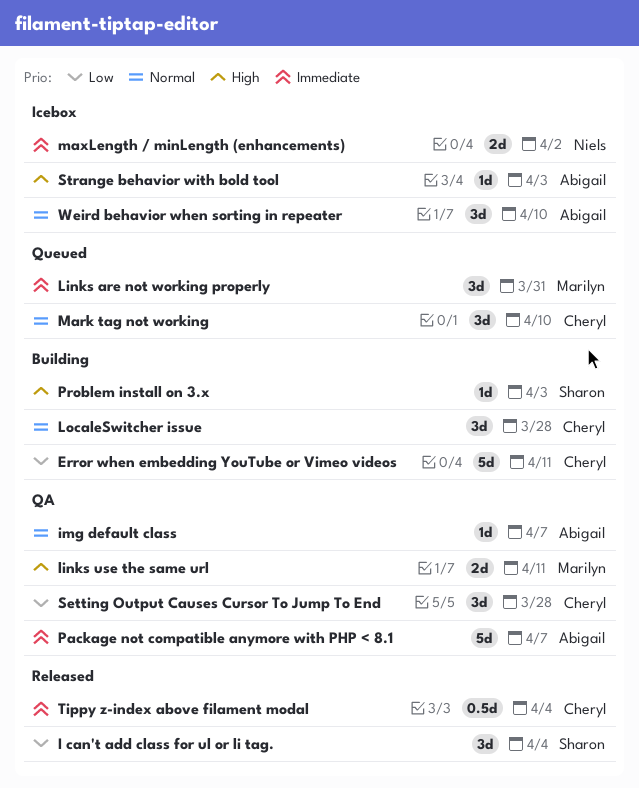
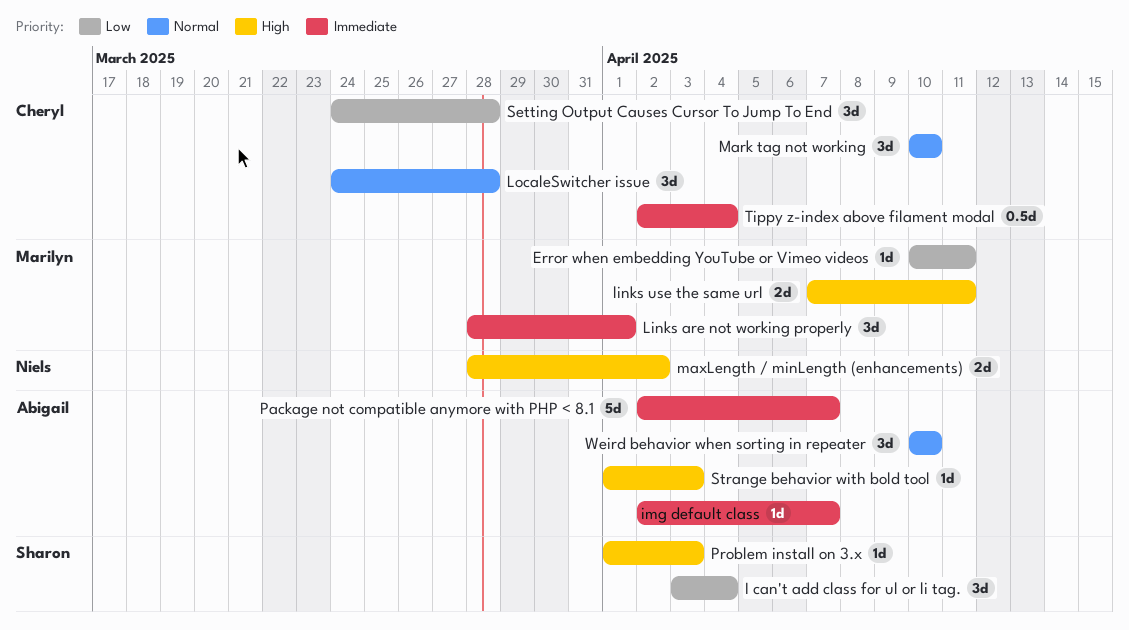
Error when embedding YouTube or Vimeo videos, owner: Cheryl -> Marilyn
Error when embedding YouTube or Vimeo videos, estimate: 5d -> 1d
img default class, priority: Normal -> Immediate
Links are not working properly, due: Mar 31 -> Apr 1
maxLength / minLength (enhancements), priority: Immediate -> High

